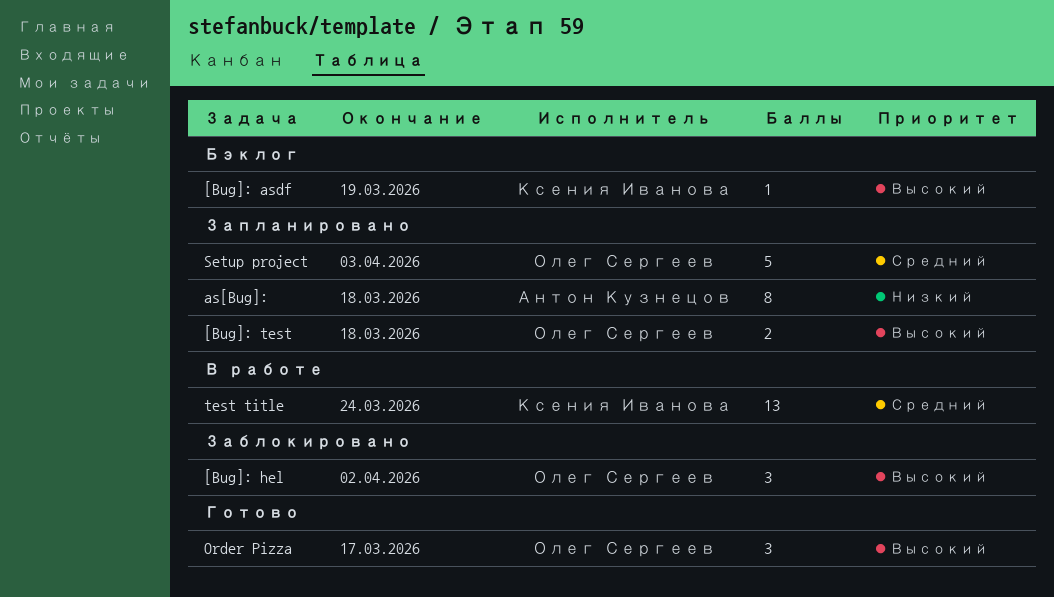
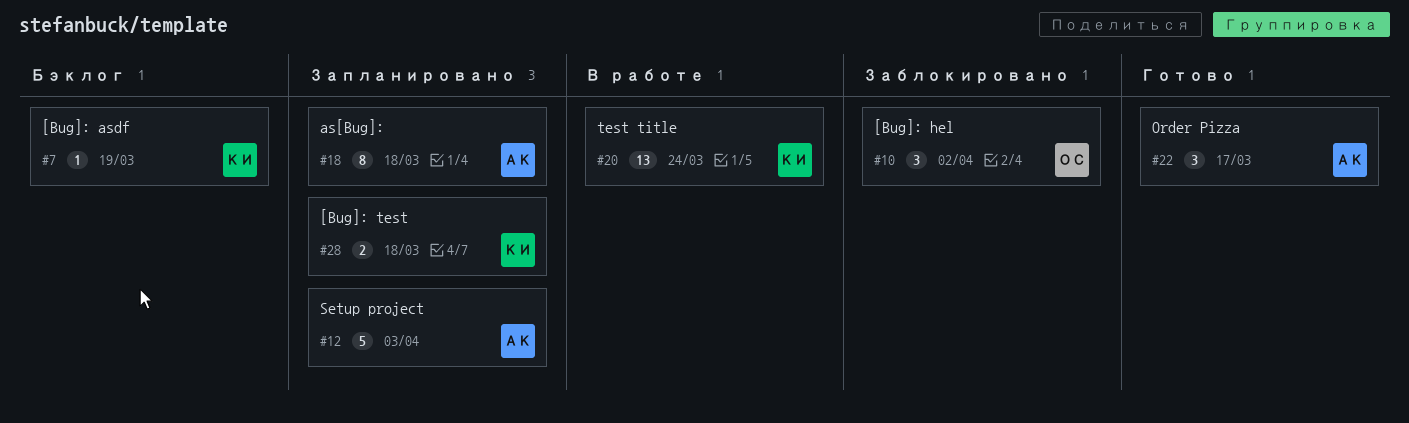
[Bug]: test, owner: Олег Сергеев -> Ксения Иванова
Order Pizza, owner: Олег Сергеев -> Антон Кузнецов
Setup project, owner: Олег Сергеев -> Антон Кузнецов

